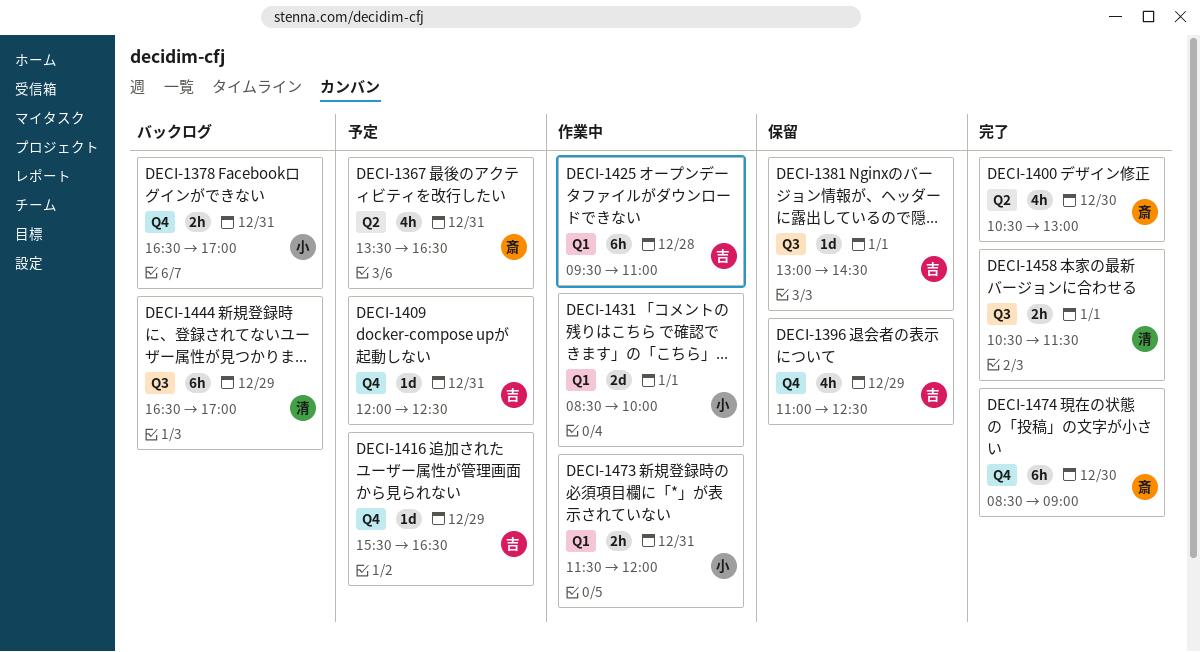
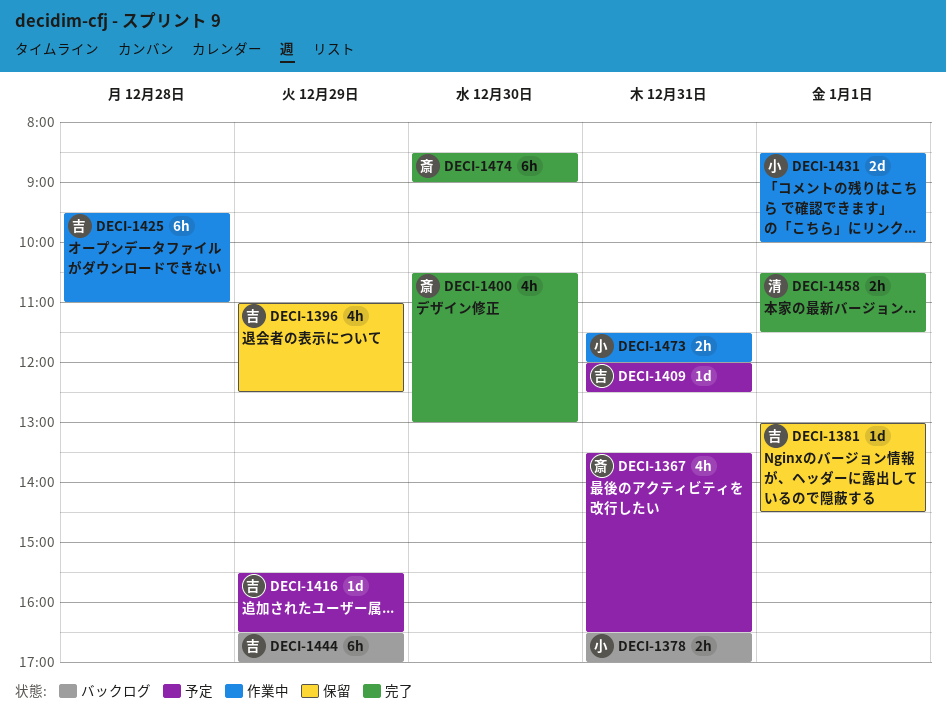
DECI-1444, owner: 清 -> 吉

